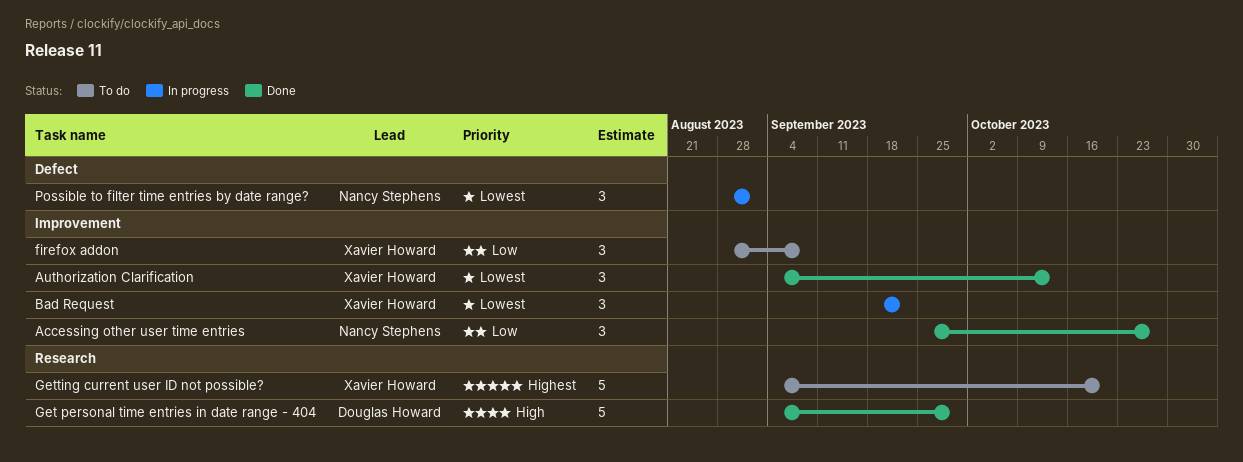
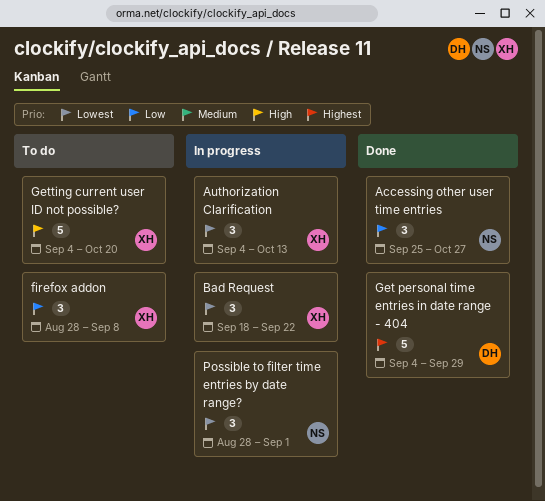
Authorization Clarification, status: Done -> In progress
Get personal time entries in date range - 404, priority: High -> Highest
Getting current user ID not possible?, priority: Highest -> High

